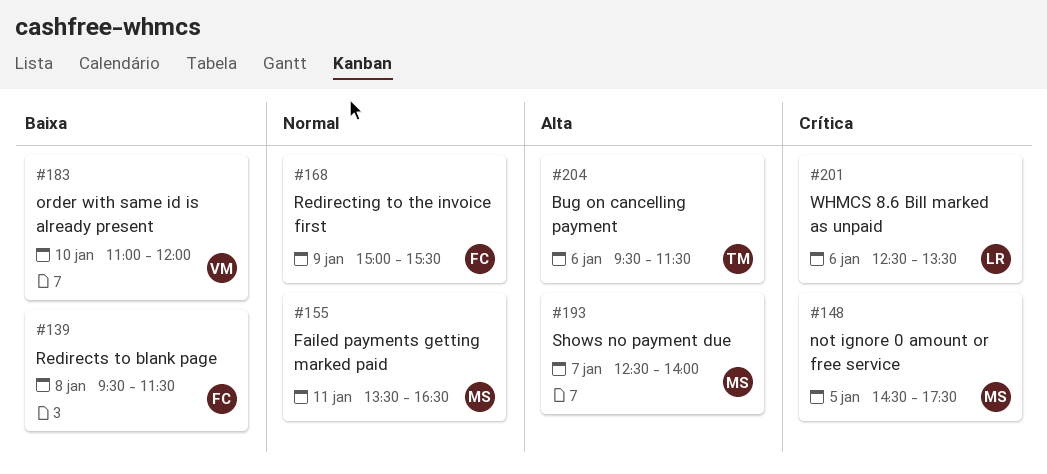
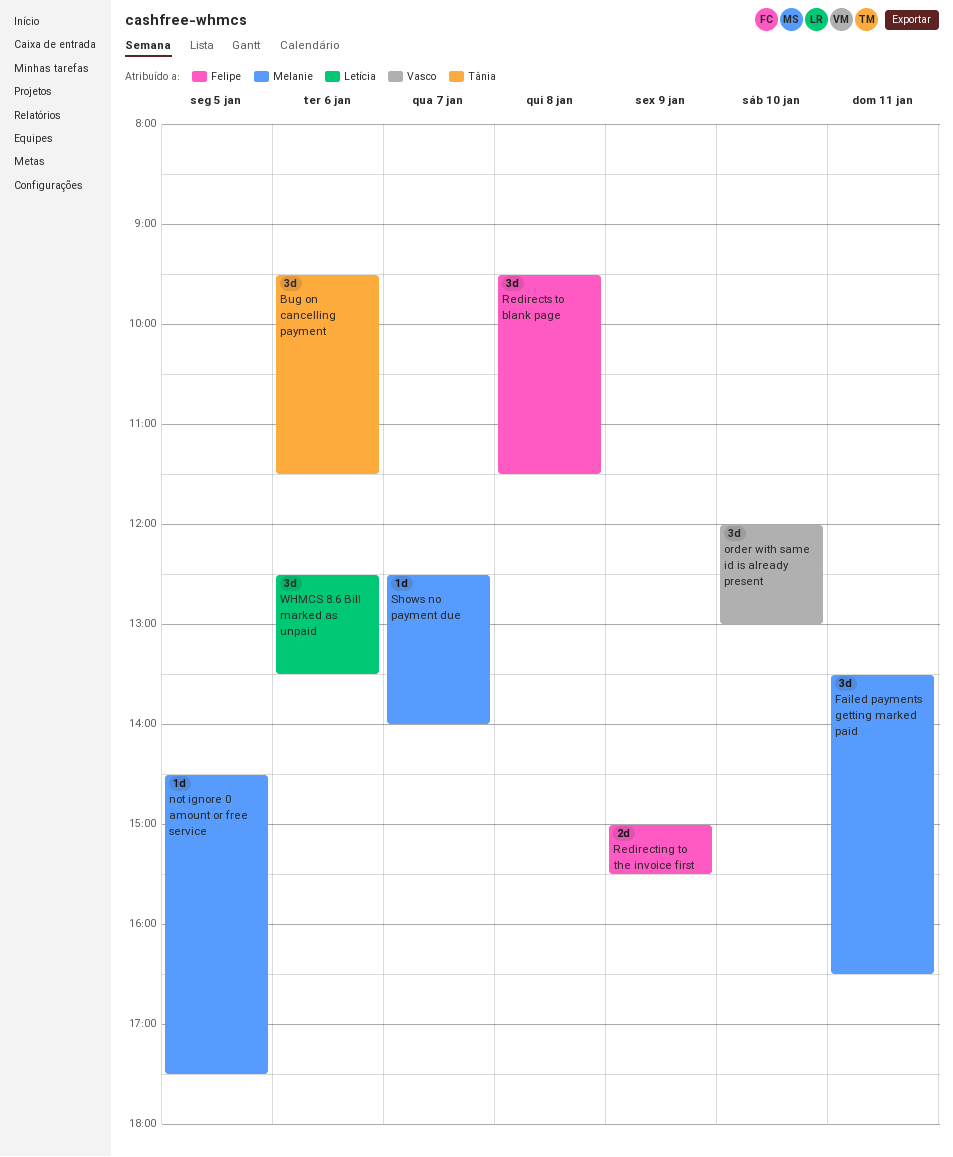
order with same id is already present, begins: 11:00 -> 12:00
order with same id is already present, ends: 12:00 -> 13:00

